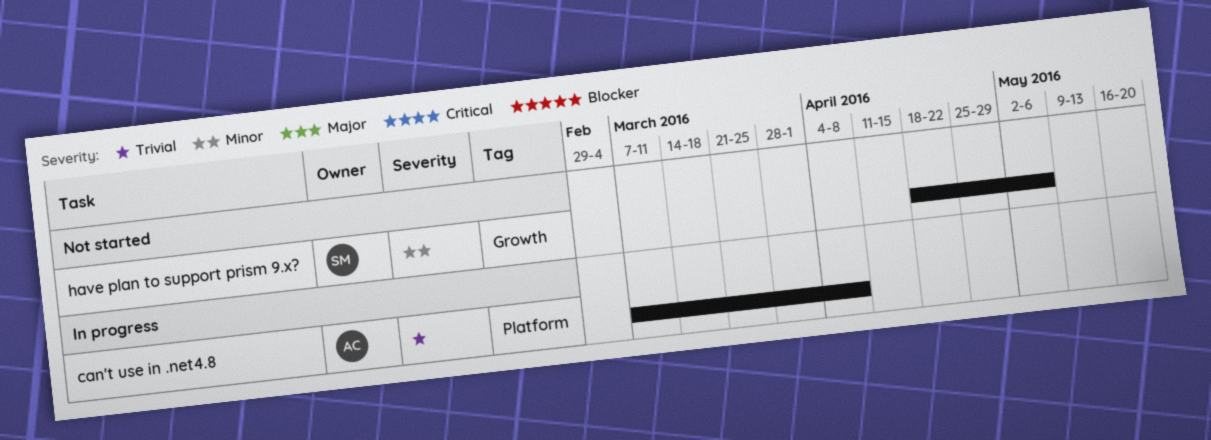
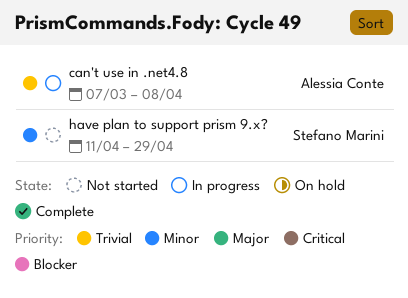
have plan to support prism 9.x?, start: Apr 18 -> Apr 11
have plan to support prism 9.x?, due: May 6 -> Apr 29

